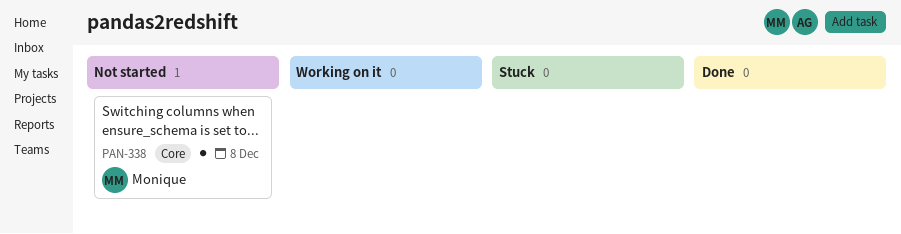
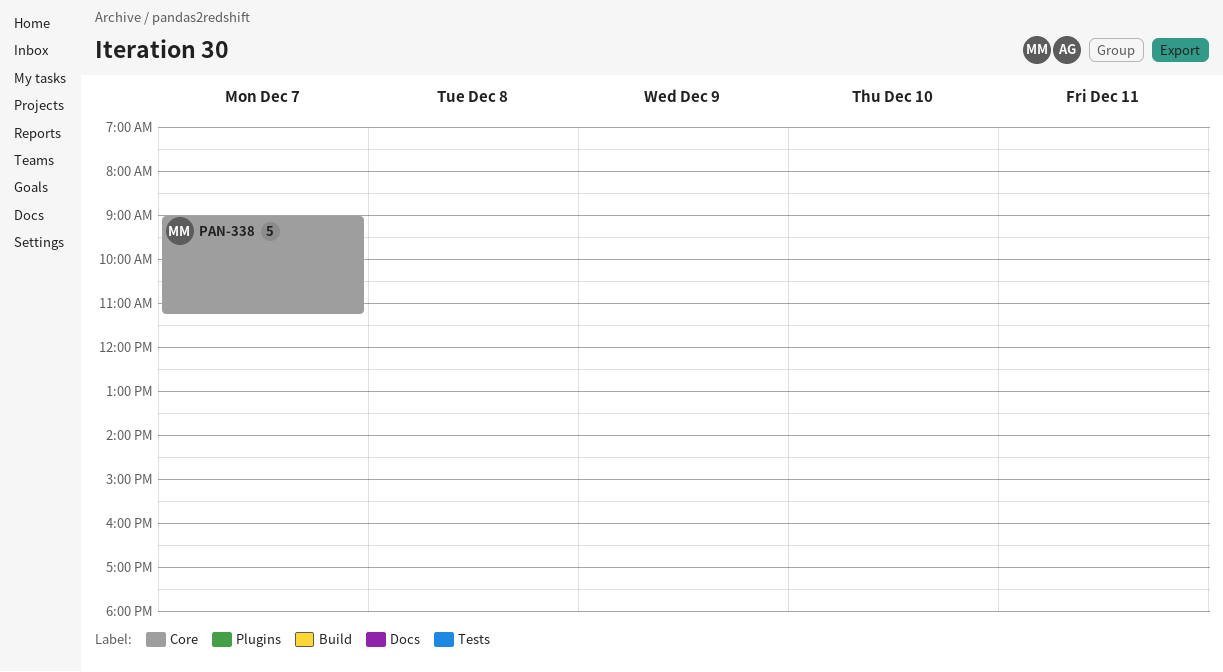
PAN-338, estimate: 1 -> 5
PAN-338, day: Dec 8 -> Dec 7

